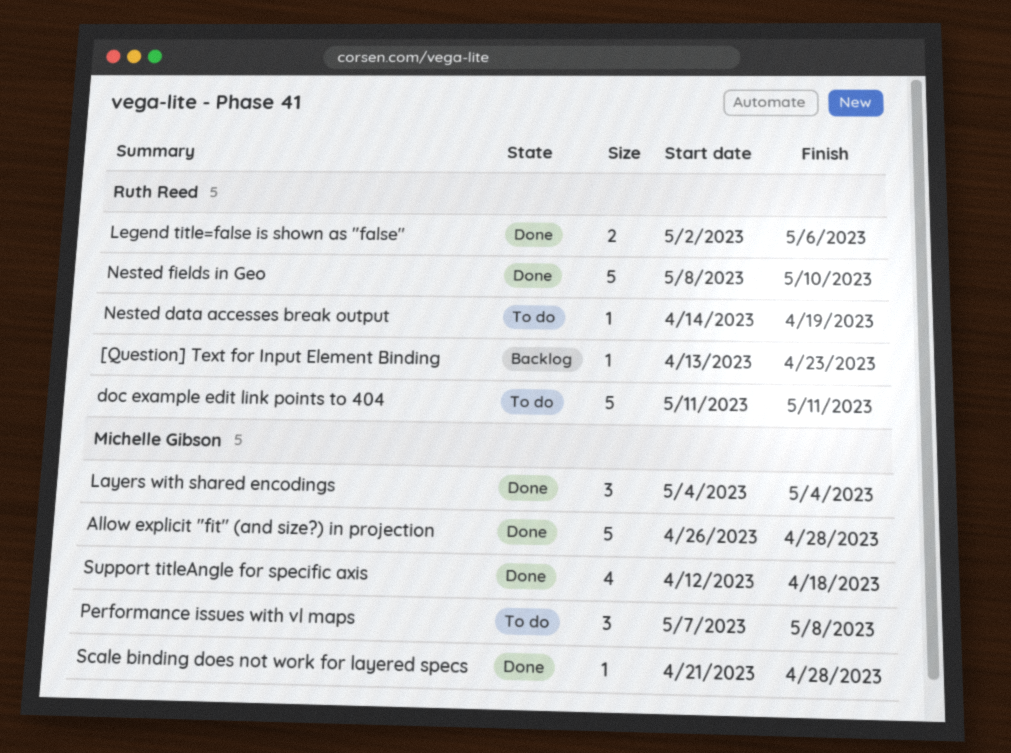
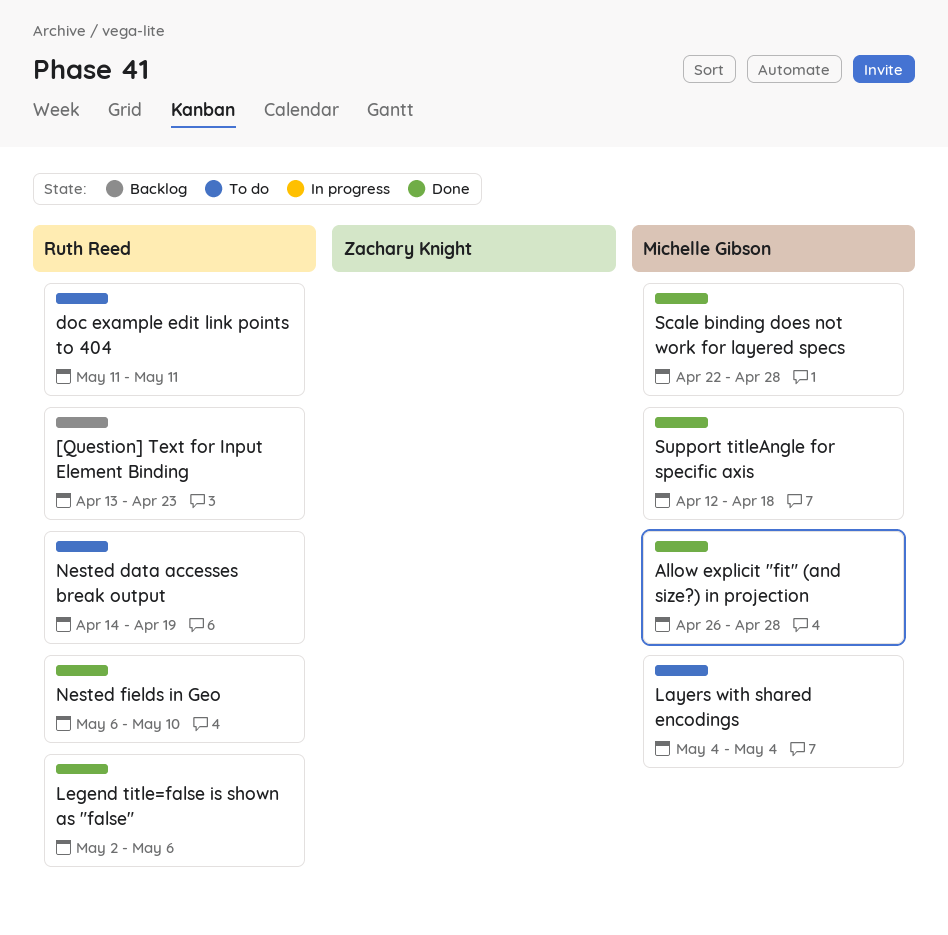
Layers with shared encodings, status: Done -> To do
Nested fields in Geo, start: May 8 -> May 6
Performance issues with vl maps: present -> none
Scale binding does not work for layered specs, start: Apr 21 -> Apr 22

